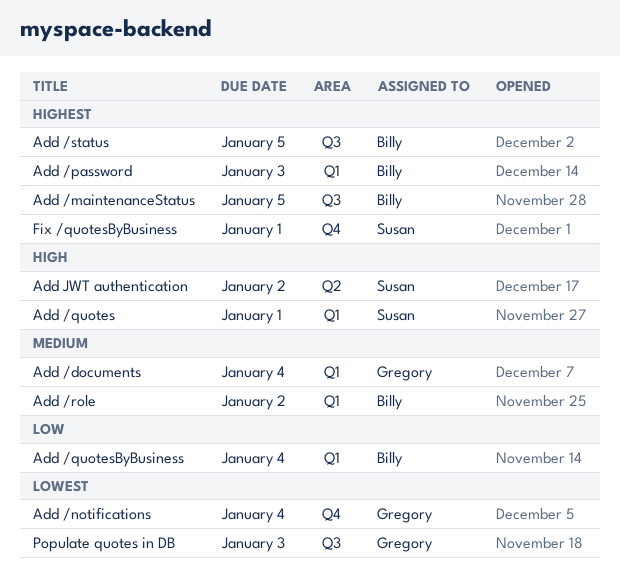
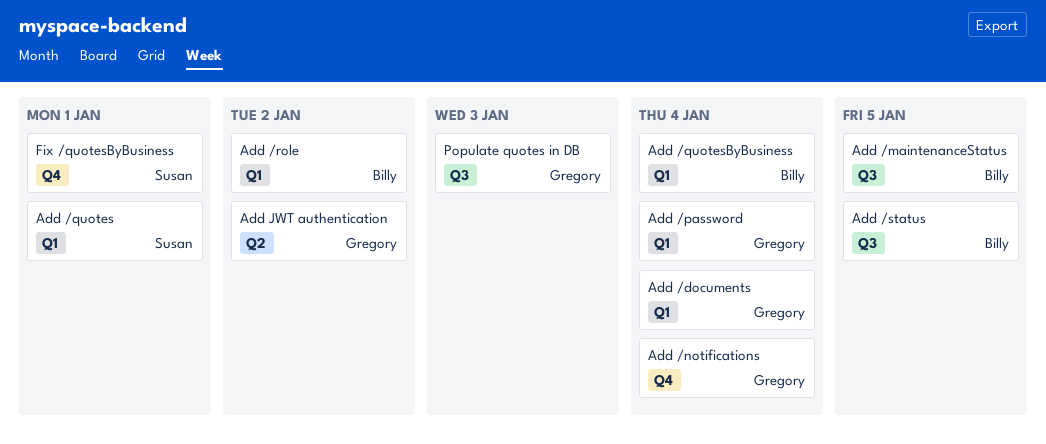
Add /password, owner: Billy -> Gregory
Add /password, due: Jan 3 -> Jan 4
Add JWT authentication, owner: Susan -> Gregory

